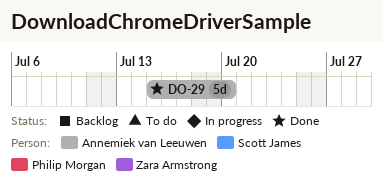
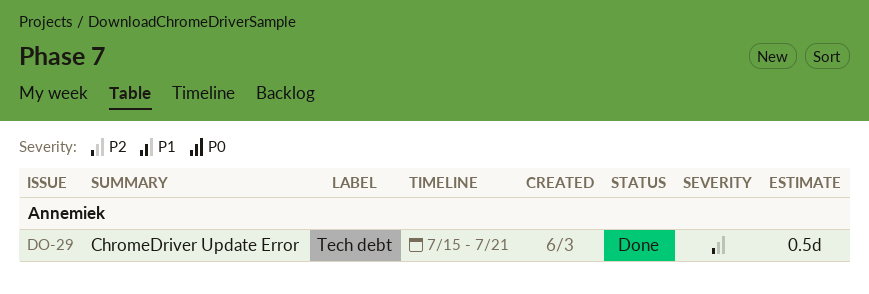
DO-29, estimate: 5d -> 0.5d
DO-29, due: Jul 20 -> Jul 21

